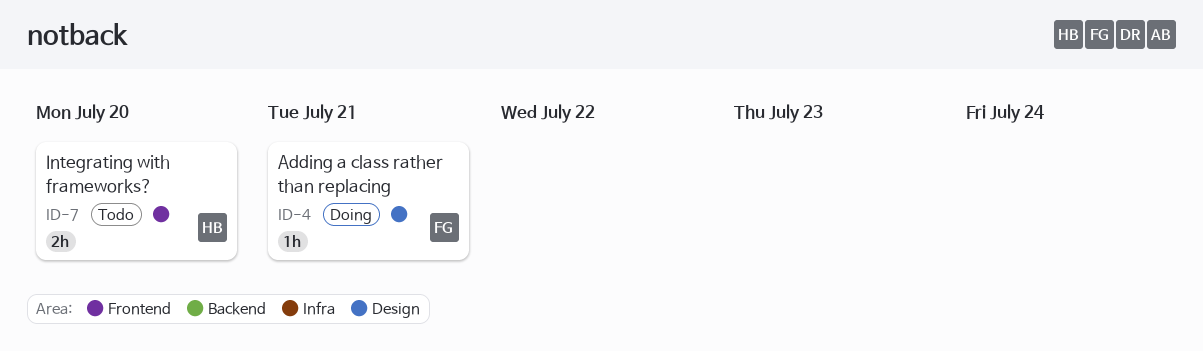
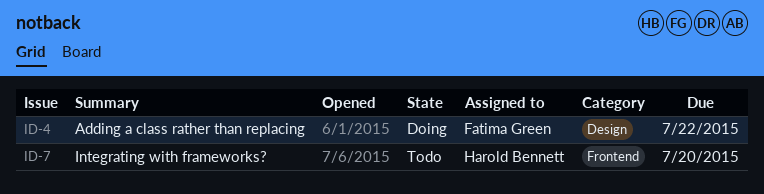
ID-4, due: Jul 21 -> Jul 22

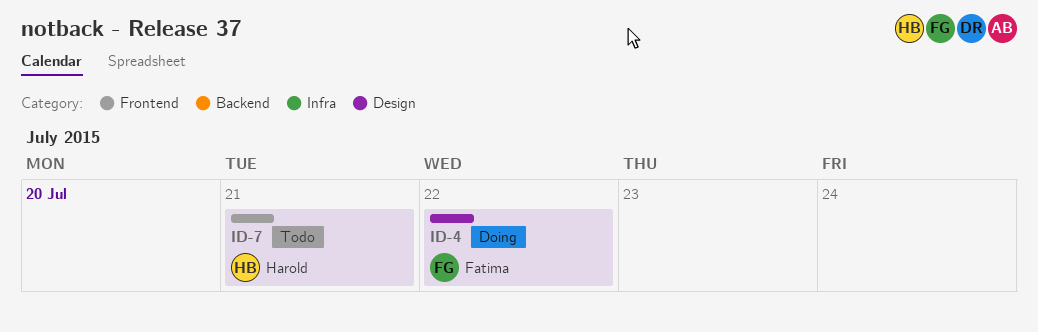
ID-7, due: Jul 20 -> Jul 21

